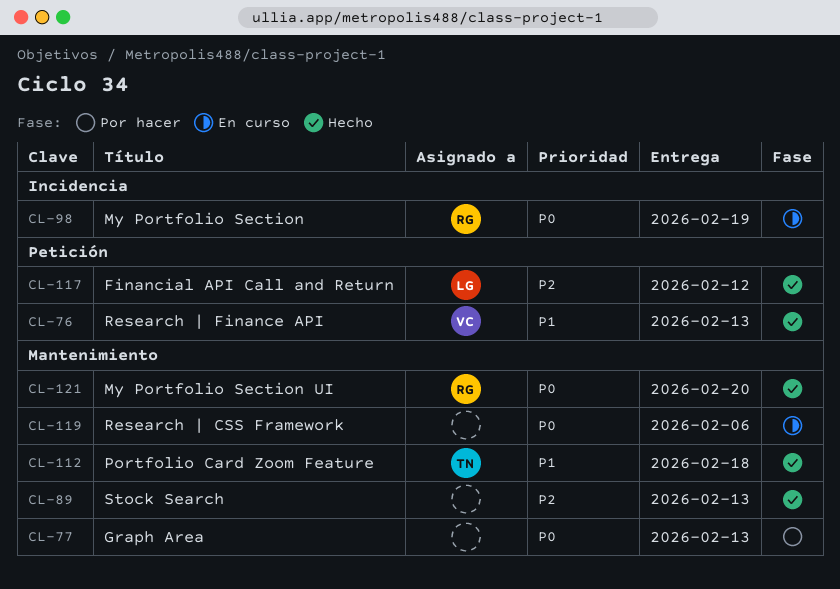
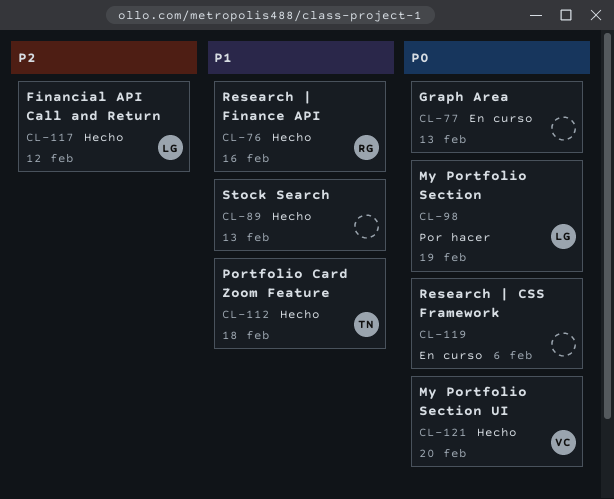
CL-76, owner: VC -> RG
CL-76, due: Feb 13 -> Feb 16
CL-77, status: Por hacer -> En curso
CL-89, priority: P2 -> P1
CL-98, status: En curso -> Por hacer
CL-98, owner: RG -> LG
CL-121, owner: RG -> VC

